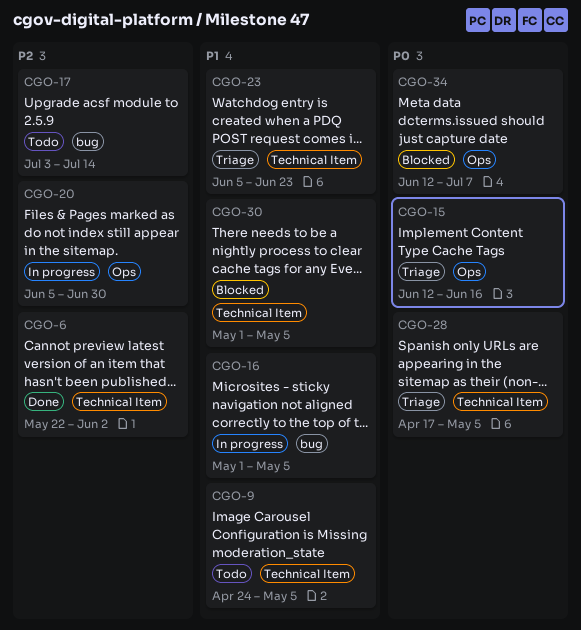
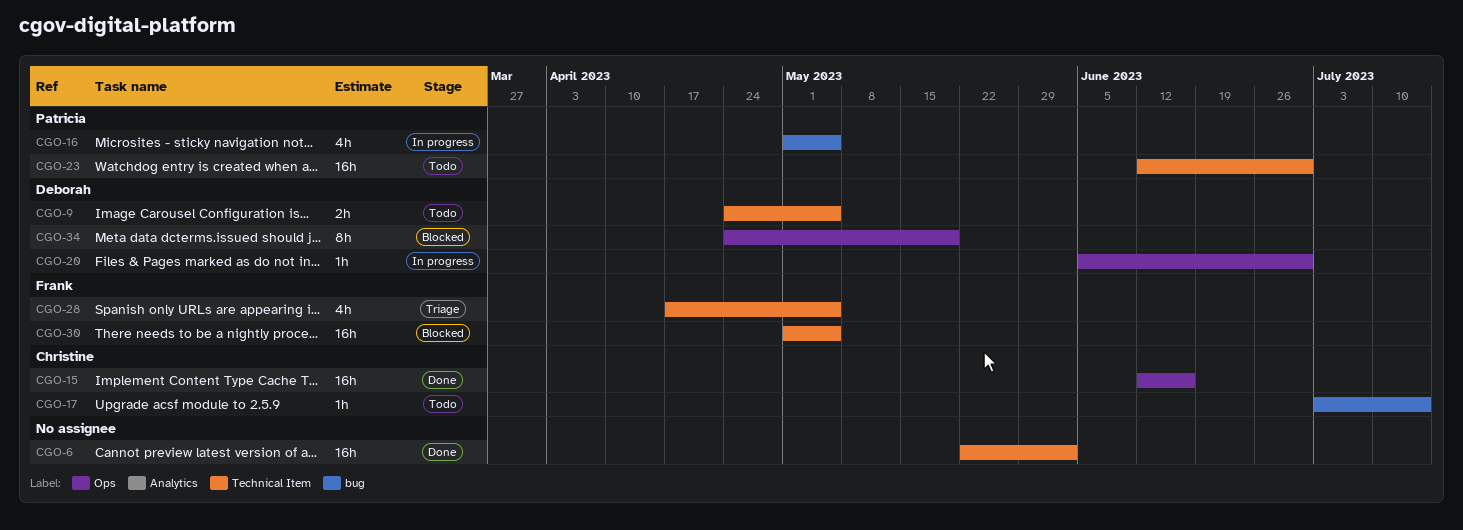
CGO-15, status: Triage -> Done
CGO-23, status: Triage -> Todo
CGO-23, start: Jun 5 -> Jun 12
CGO-23, due: Jun 23 -> Jun 30
CGO-34, start: Jun 12 -> Apr 24
CGO-34, due: Jul 7 -> May 19

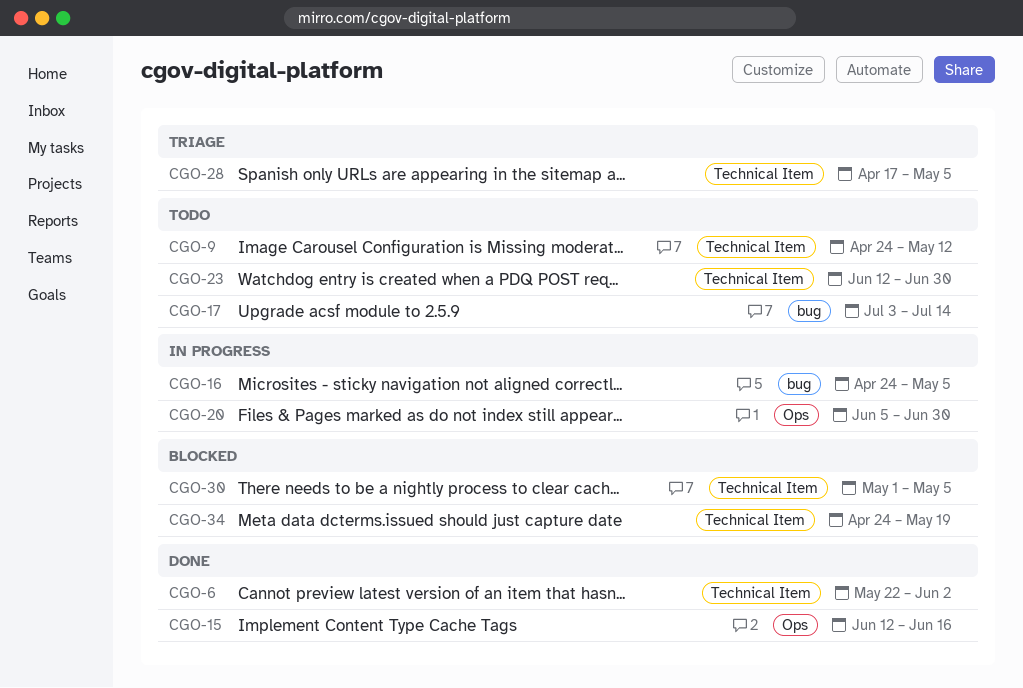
CGO-9, due: May 5 -> May 12
CGO-16, start: May 1 -> Apr 24
CGO-34, label: Ops -> Technical Item

